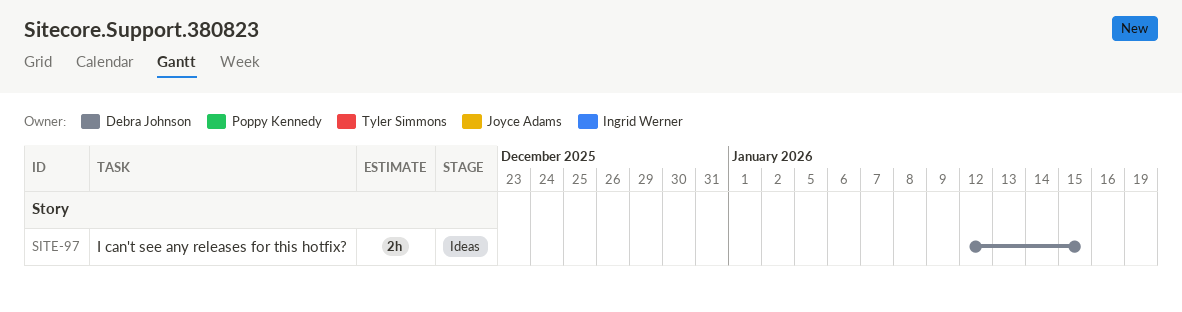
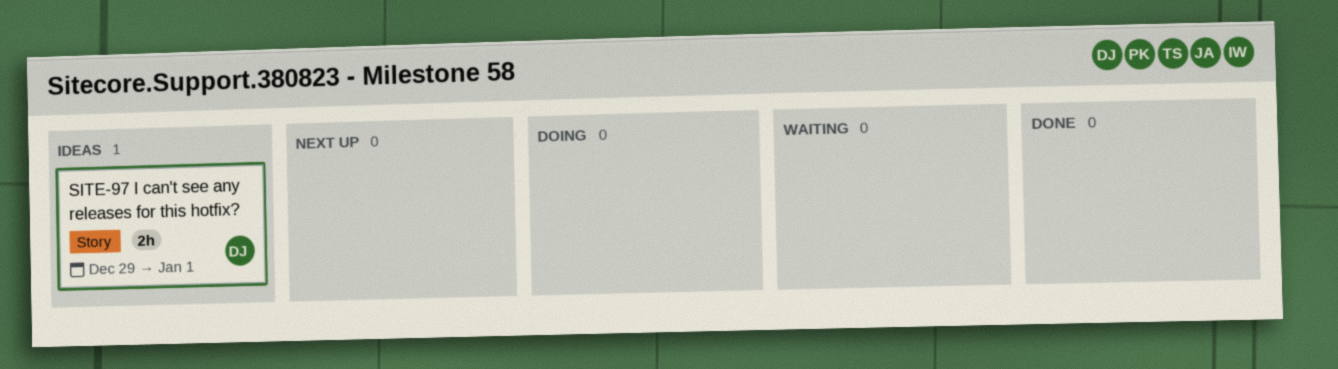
SITE-97, start: Jan 12 -> Dec 29
SITE-97, due: Jan 15 -> Jan 1

